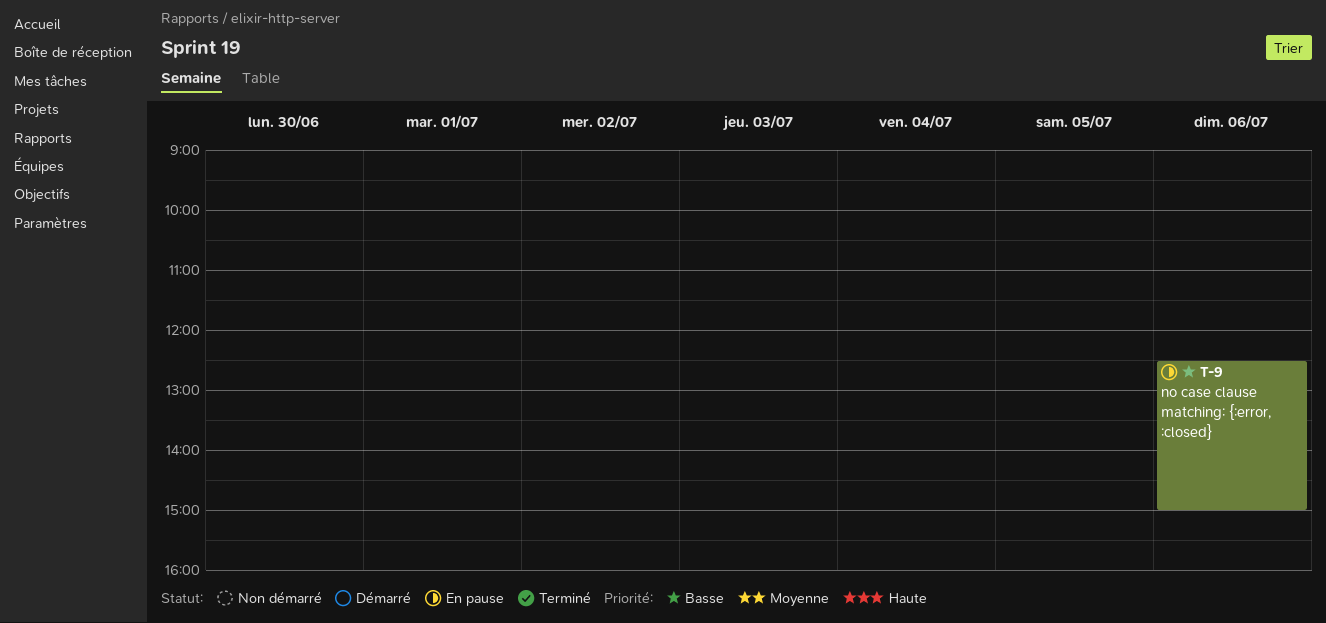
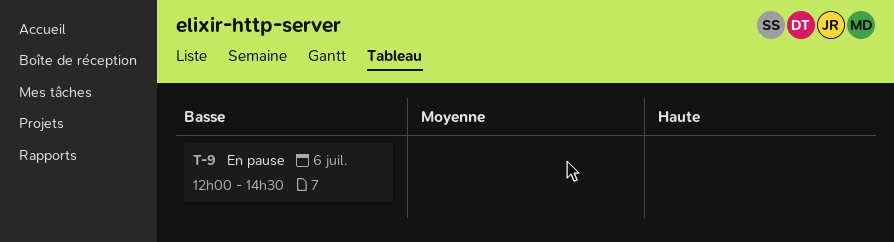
T-9, begins: 12:30 -> 12:00
T-9, ends: 15:00 -> 14:30

